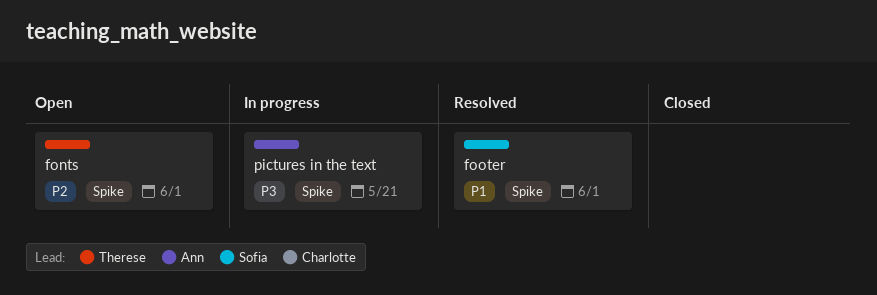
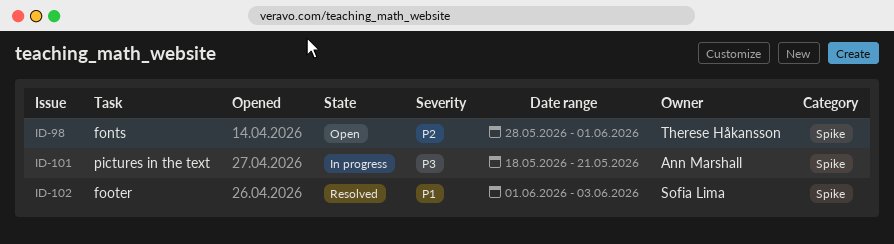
footer, due: Jun 1 -> Jun 3

